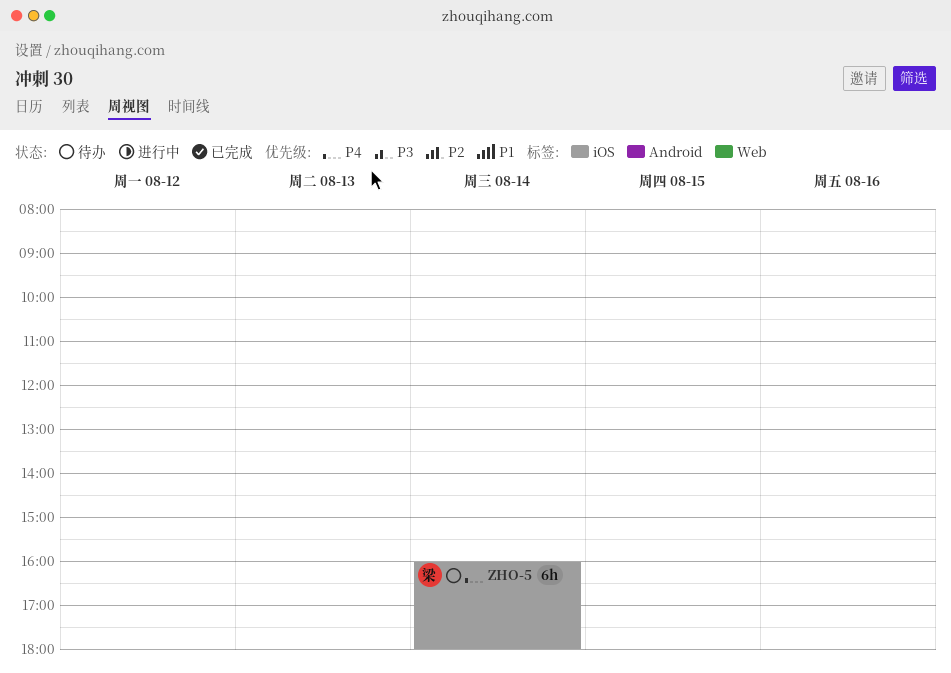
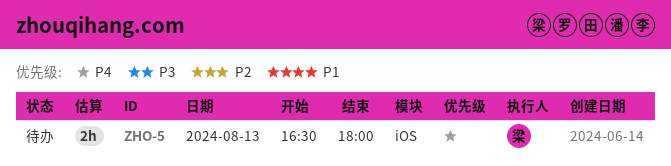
ZHO-5, estimate: 6h -> 2h
ZHO-5, day: Aug 14 -> Aug 13
ZHO-5, begins: 16:00 -> 16:30

